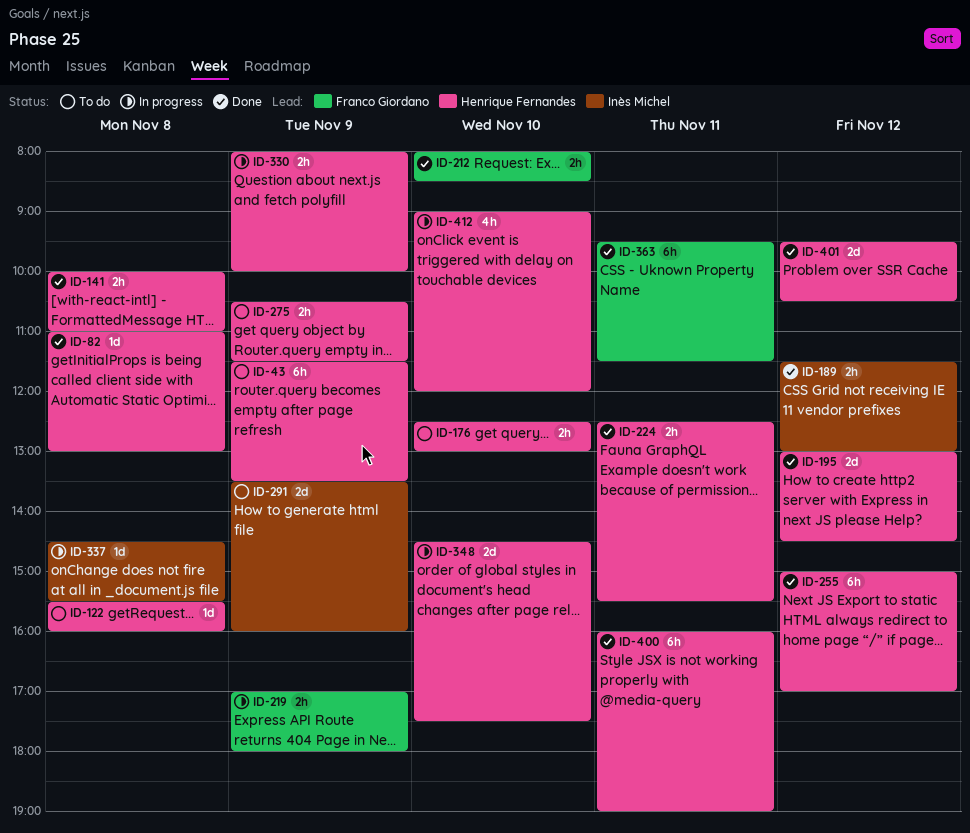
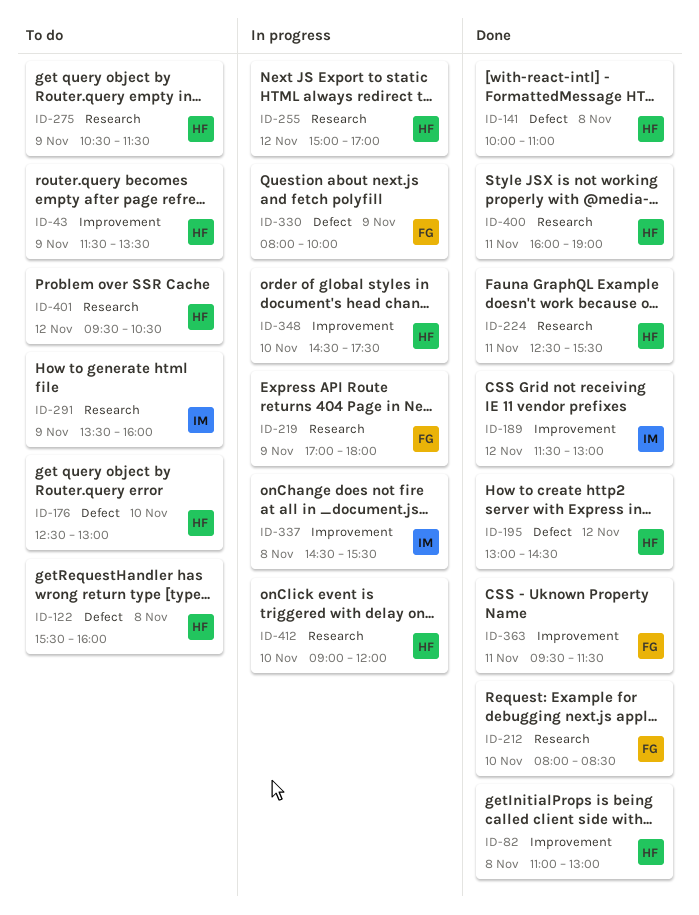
ID-255, status: Done -> In progress
ID-330, owner: Henrique Fernandes -> Franco Giordano
ID-401, status: Done -> To do

